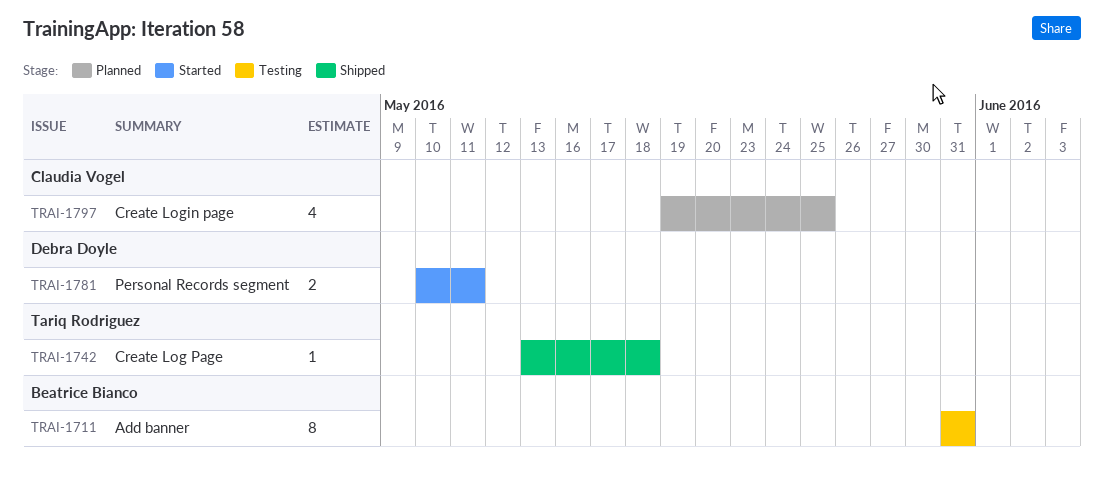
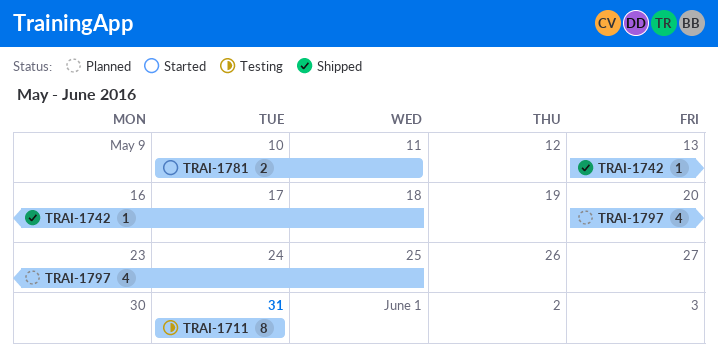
TRAI-1797, start: May 19 -> May 20

